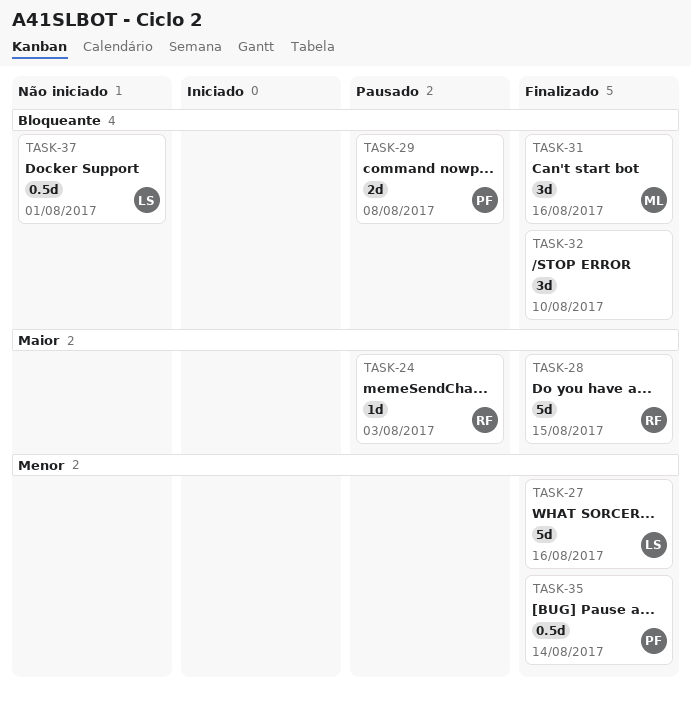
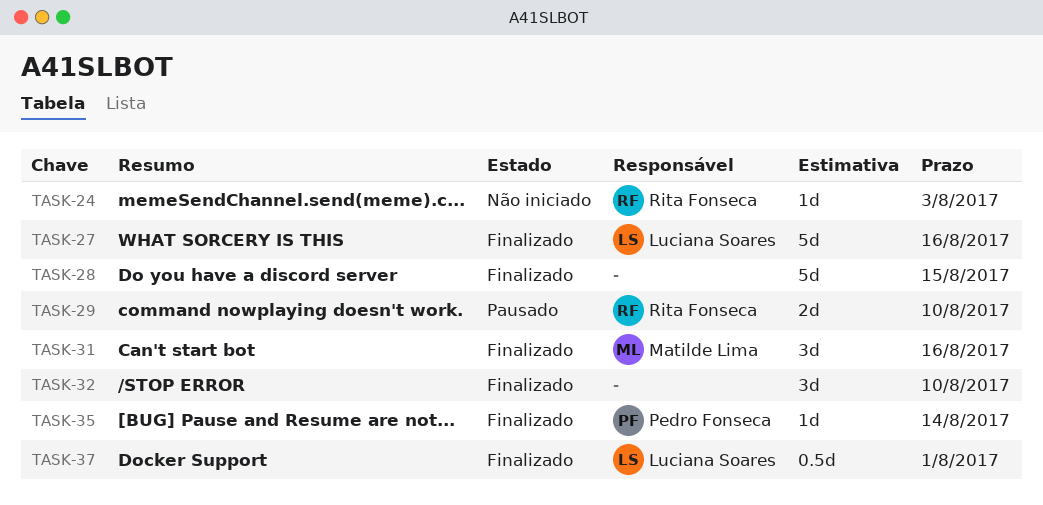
TASK-24, status: Pausado -> Não iniciado
TASK-28, owner: Rita Fonseca -> none
TASK-29, owner: Pedro Fonseca -> Rita Fonseca
TASK-29, due: Aug 8 -> Aug 10
TASK-35, estimate: 0.5d -> 1d
TASK-37, status: Não iniciado -> Finalizado

